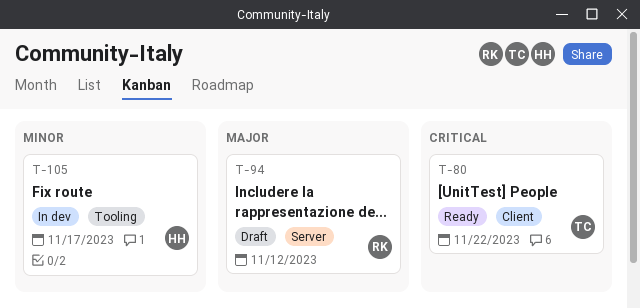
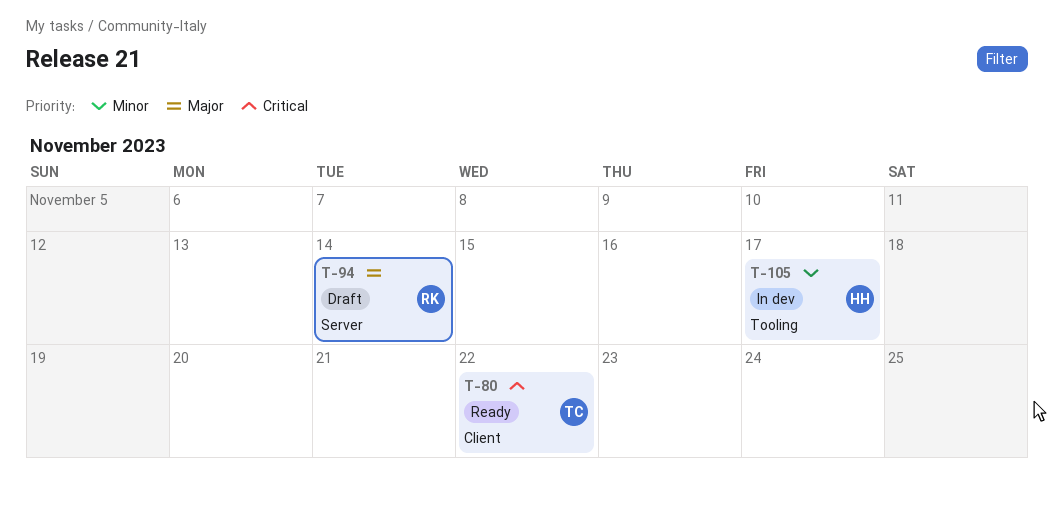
T-94, due: Nov 12 -> Nov 14

